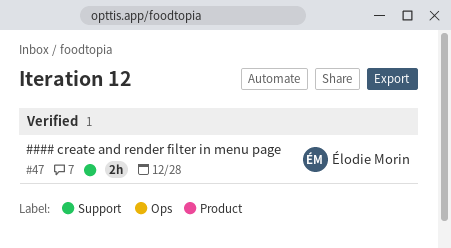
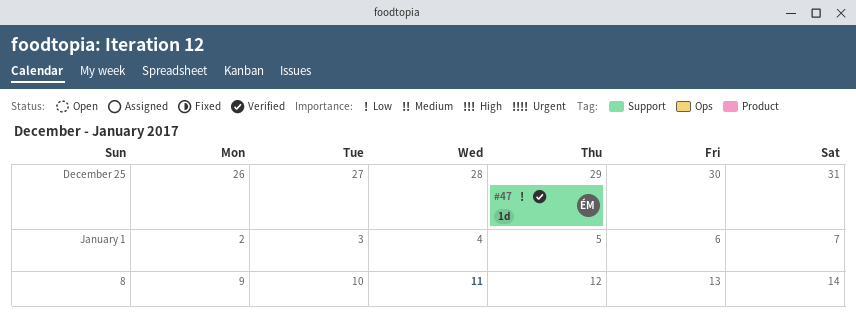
#47, estimate: 2h -> 1d
#47, due: Dec 28 -> Dec 29

